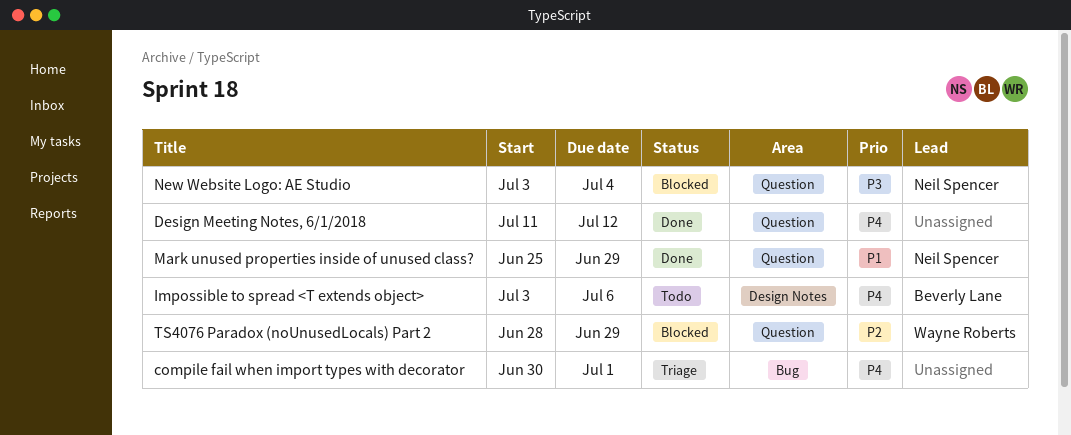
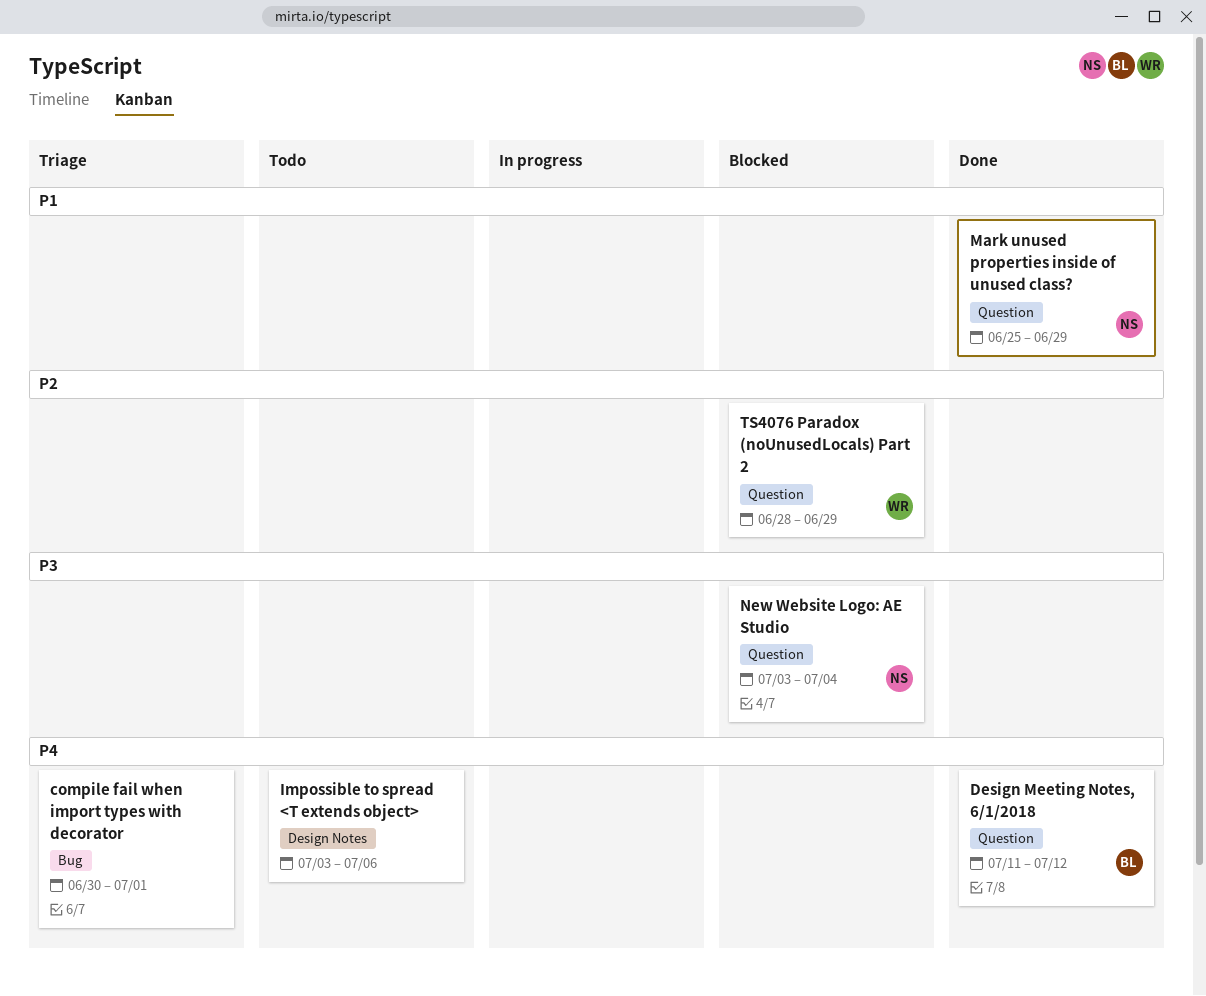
Design Meeting Notes, 6/1/2018, owner: none -> Beverly Lane
Impossible to spread <T extends object>, owner: Beverly Lane -> none

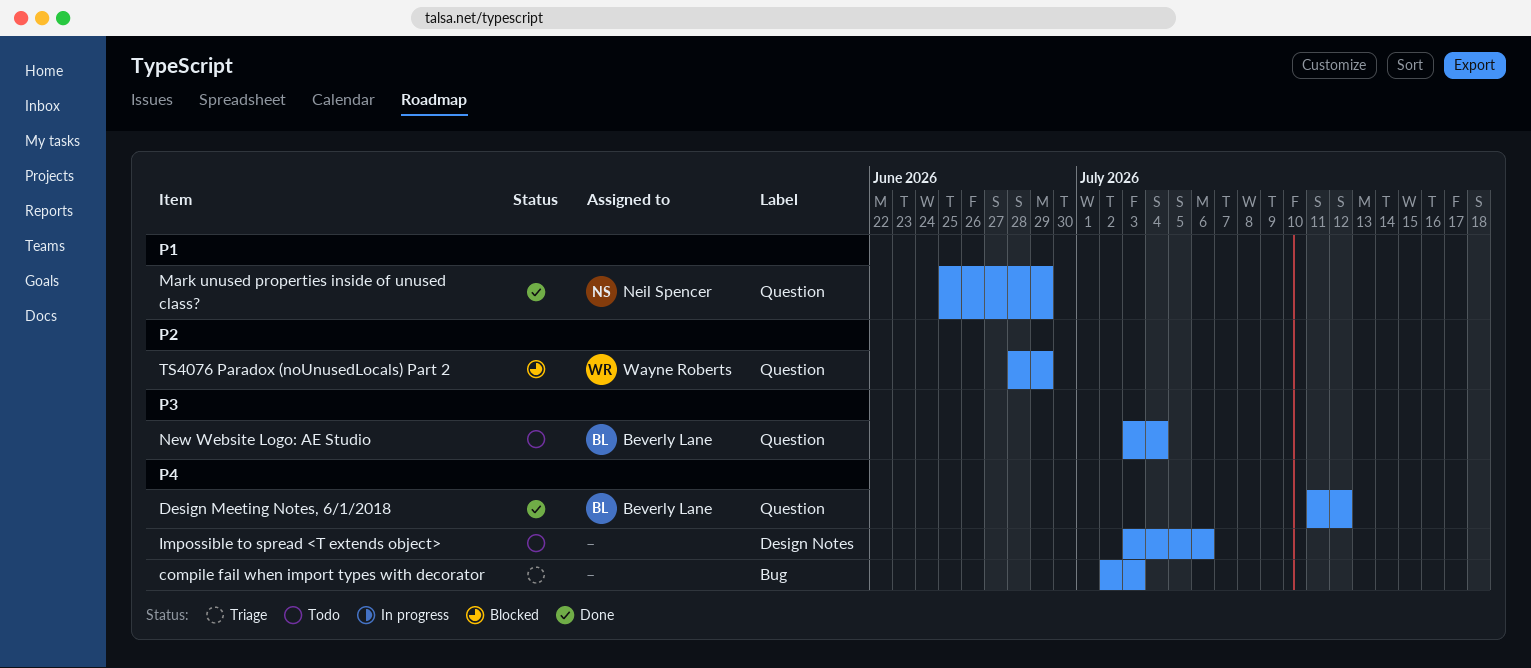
compile fail when import types with decorator, start: Jun 30 -> Jul 2
compile fail when import types with decorator, due: Jul 1 -> Jul 3
New Website Logo: AE Studio, status: Blocked -> Todo
New Website Logo: AE Studio, owner: Neil Spencer -> Beverly Lane

